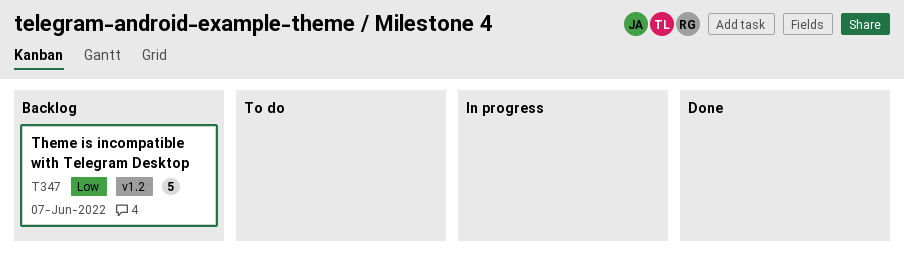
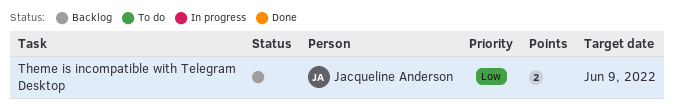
Theme is incompatible with Telegram Desktop, estimate: 5 -> 2
Theme is incompatible with Telegram Desktop, due: Jun 7 -> Jun 9

